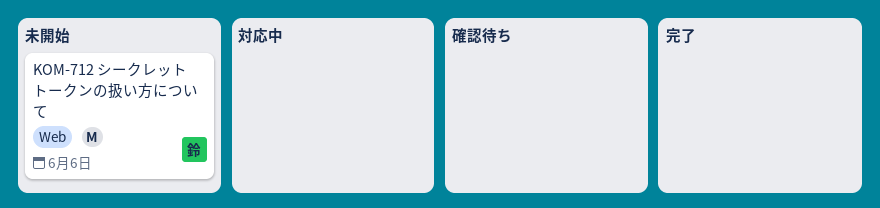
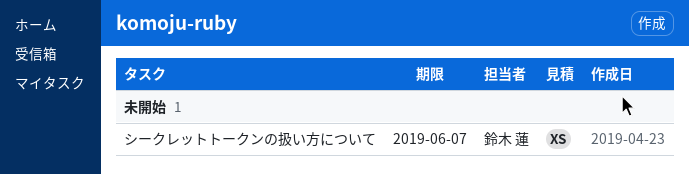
シークレットトークンの扱い方について, estimate: M -> XS
シークレットトークンの扱い方について, due: Jun 6 -> Jun 7

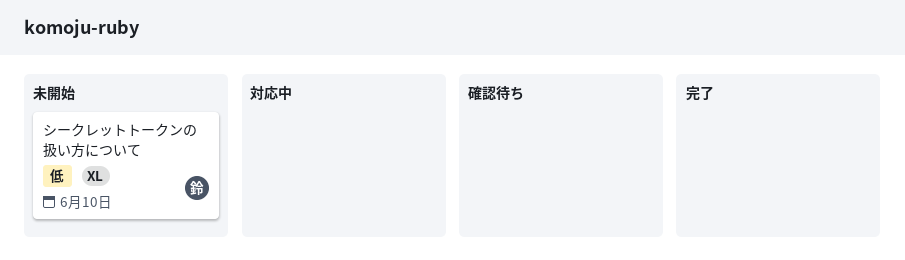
シークレットトークンの扱い方について, estimate: XS -> XL
シークレットトークンの扱い方について, due: Jun 7 -> Jun 10

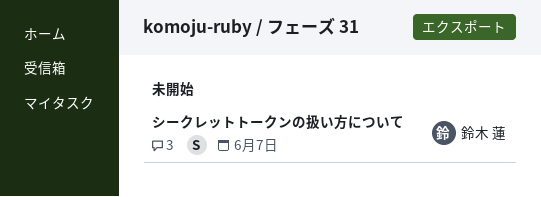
シークレットトークンの扱い方について, estimate: XL -> S
シークレットトークンの扱い方について, due: Jun 10 -> Jun 7

